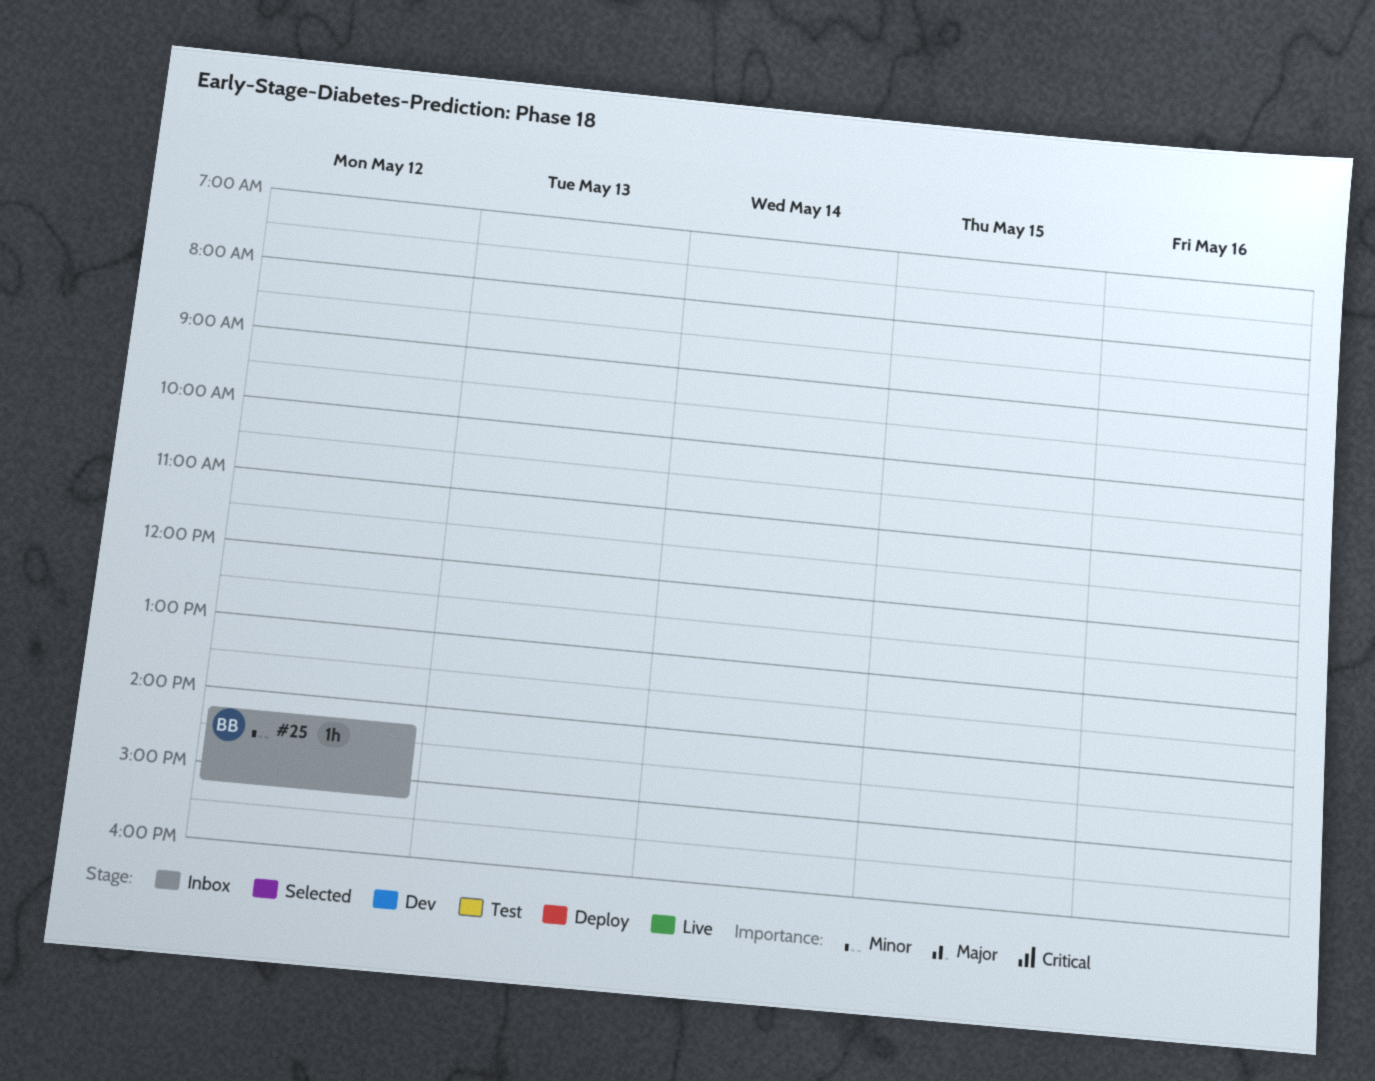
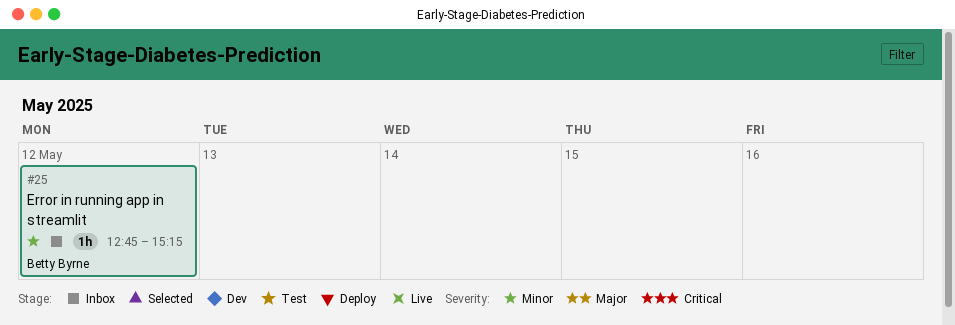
#25, begins: 14:15 -> 12:45

